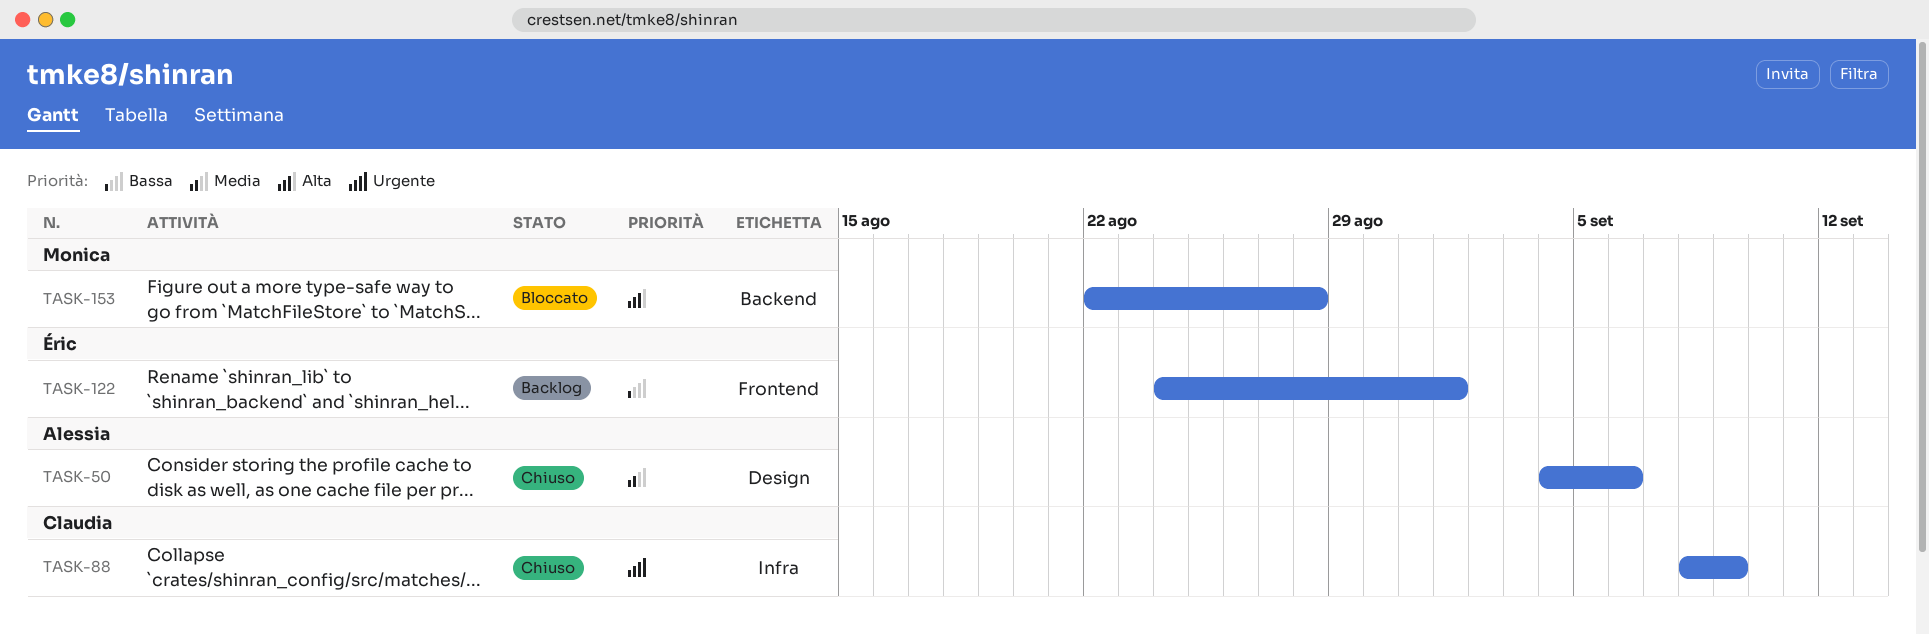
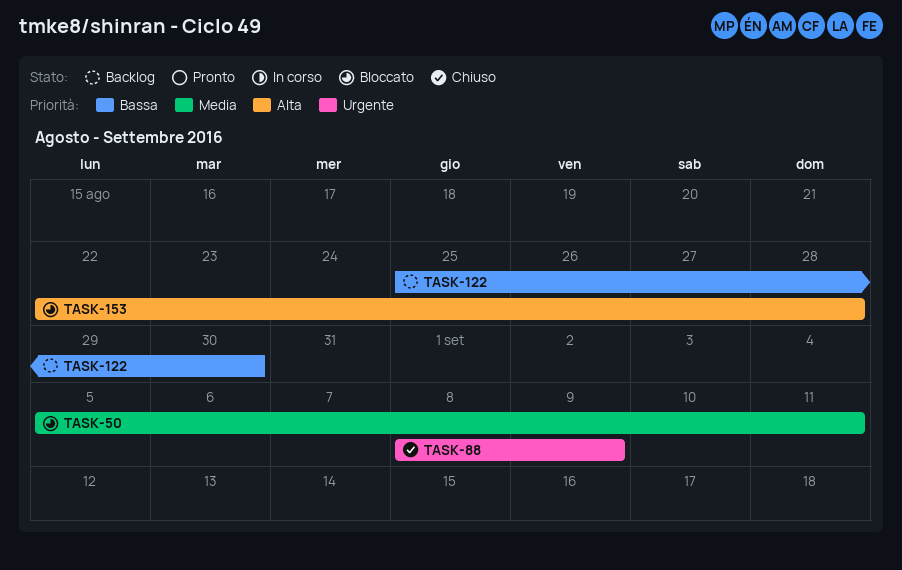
TASK-50, status: Chiuso -> Bloccato
TASK-50, start: Sep 4 -> Sep 5
TASK-50, due: Sep 6 -> Sep 11
TASK-122, start: Aug 24 -> Aug 25
TASK-122, due: Sep 1 -> Aug 30

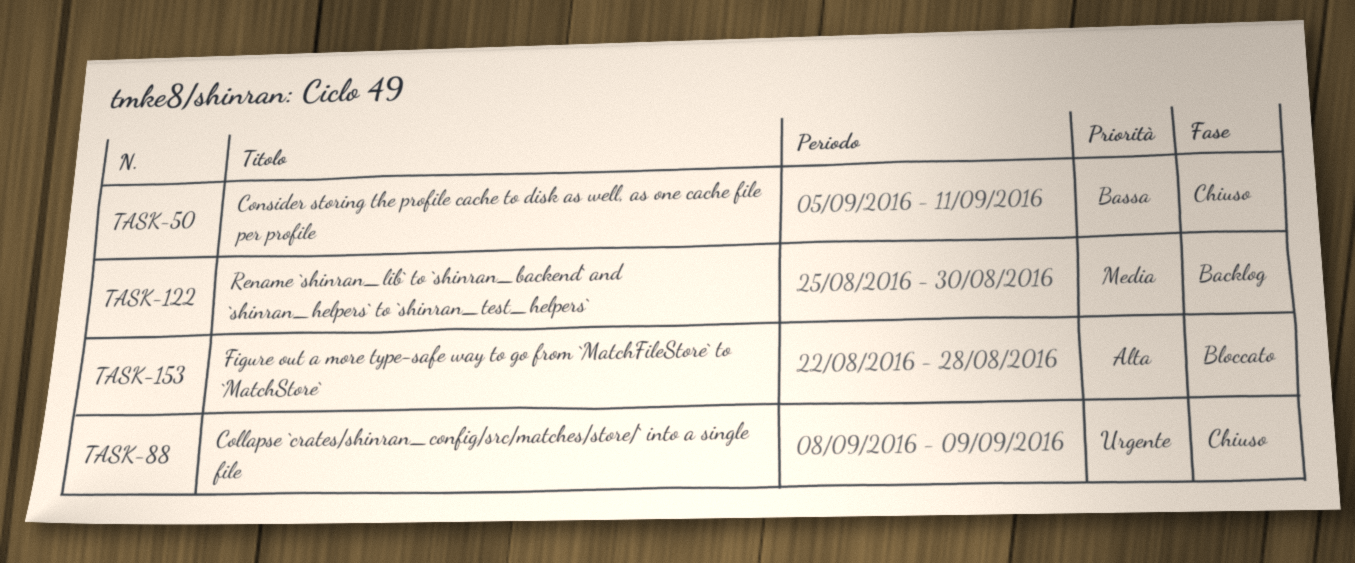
TASK-50, status: Bloccato -> Chiuso
TASK-50, priority: Media -> Bassa
TASK-122, priority: Bassa -> Media

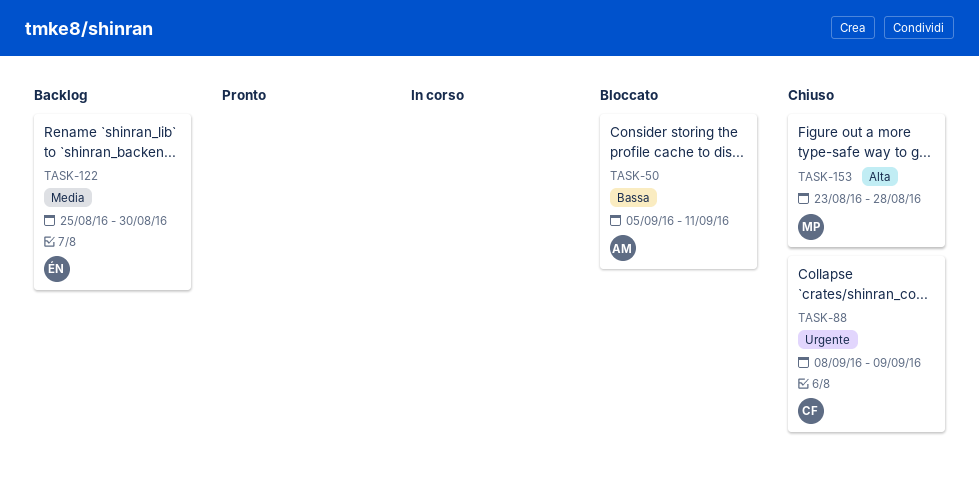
TASK-50, status: Chiuso -> Bloccato
TASK-153, status: Bloccato -> Chiuso
TASK-153, start: Aug 22 -> Aug 23

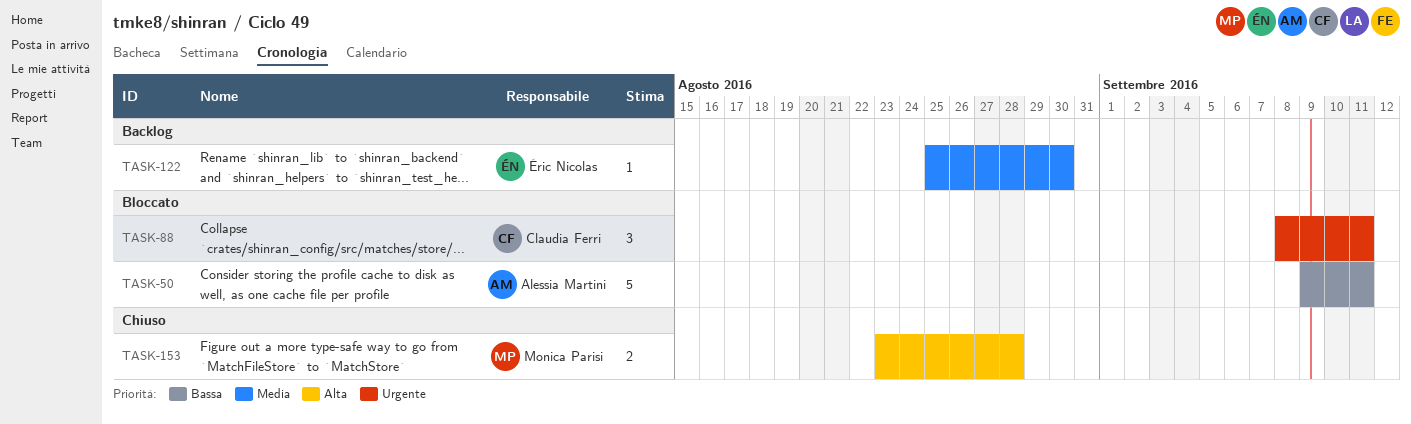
TASK-50, start: Sep 5 -> Sep 9
TASK-88, status: Chiuso -> Bloccato
TASK-88, due: Sep 9 -> Sep 11

